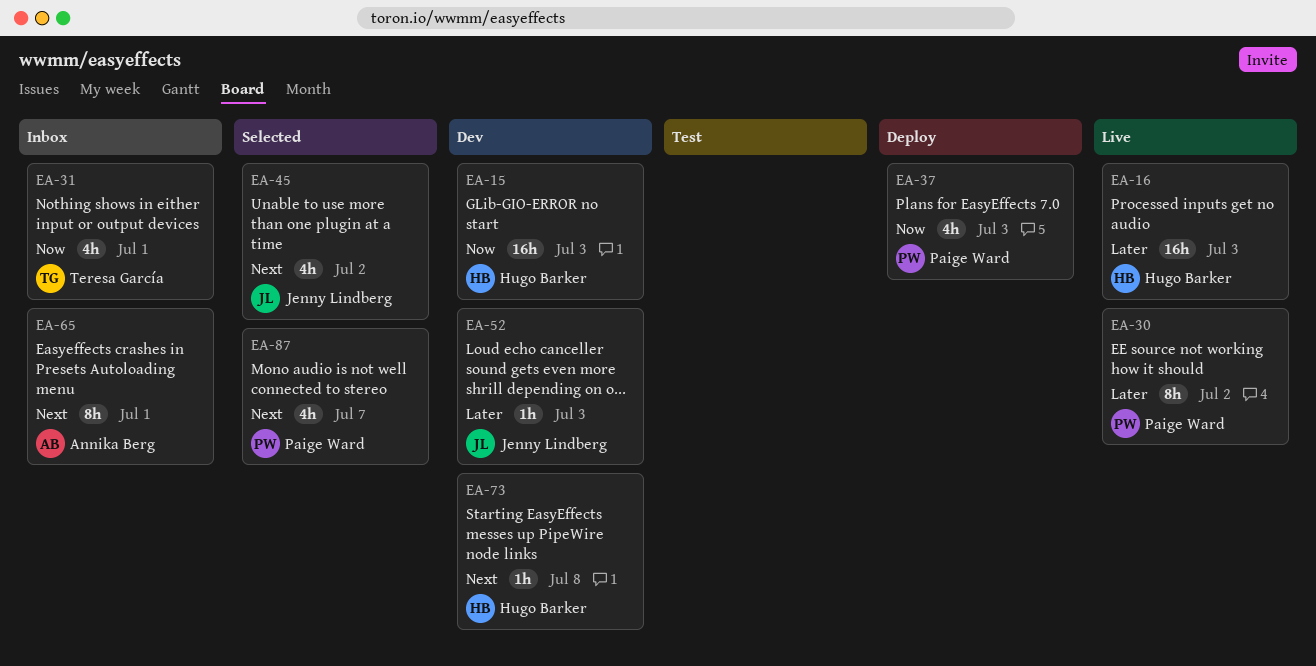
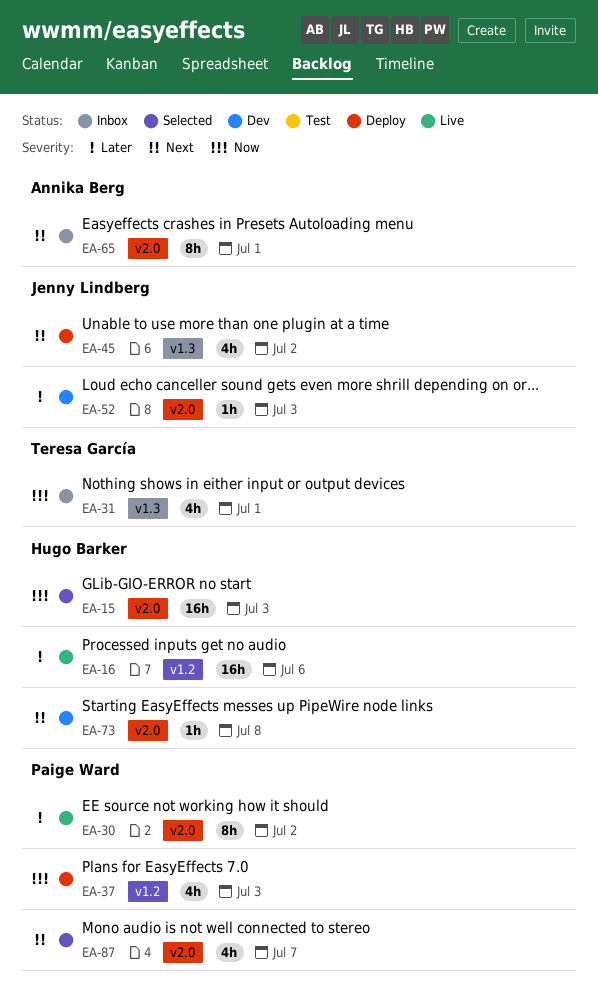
EA-15, status: Dev -> Selected
EA-16, due: Jul 3 -> Jul 6
EA-45, status: Selected -> Deploy

